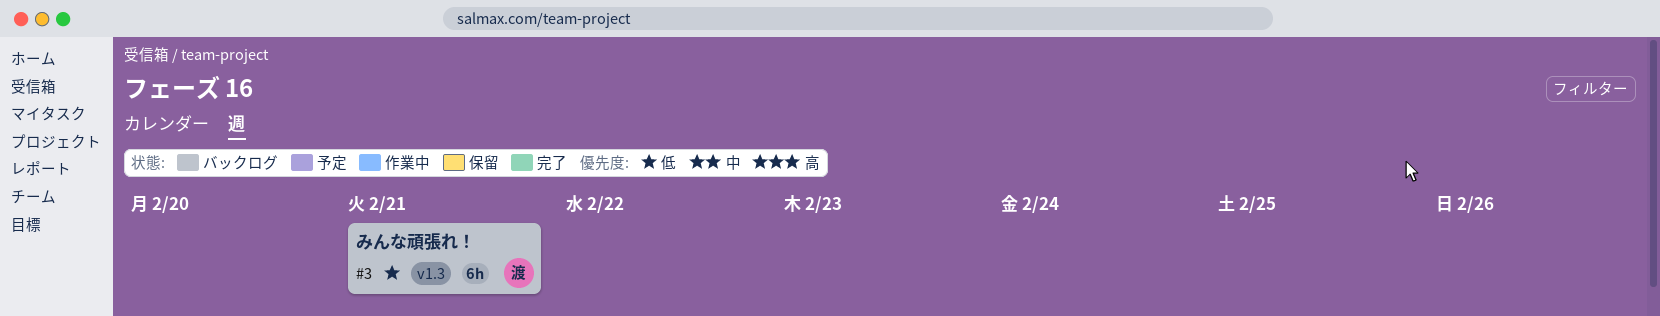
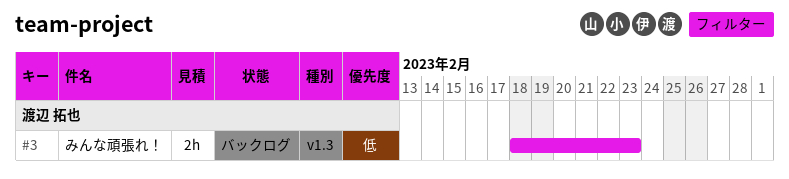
#3, estimate: 6h -> 2h
#3, due: Feb 21 -> Feb 23

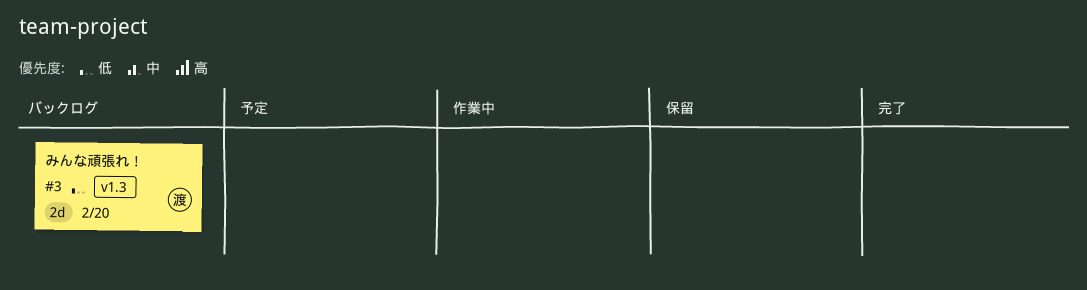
#3, estimate: 2h -> 2d
#3, due: Feb 23 -> Feb 20

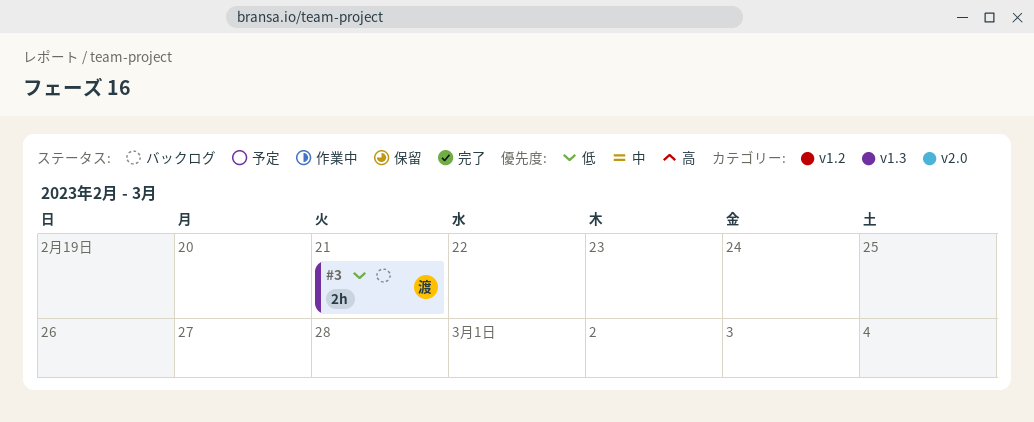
#3, estimate: 2d -> 2h
#3, due: Feb 20 -> Feb 21

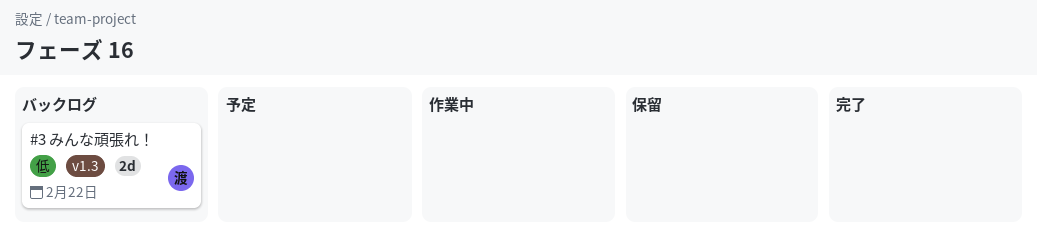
#3, estimate: 2h -> 2d
#3, due: Feb 21 -> Feb 22

